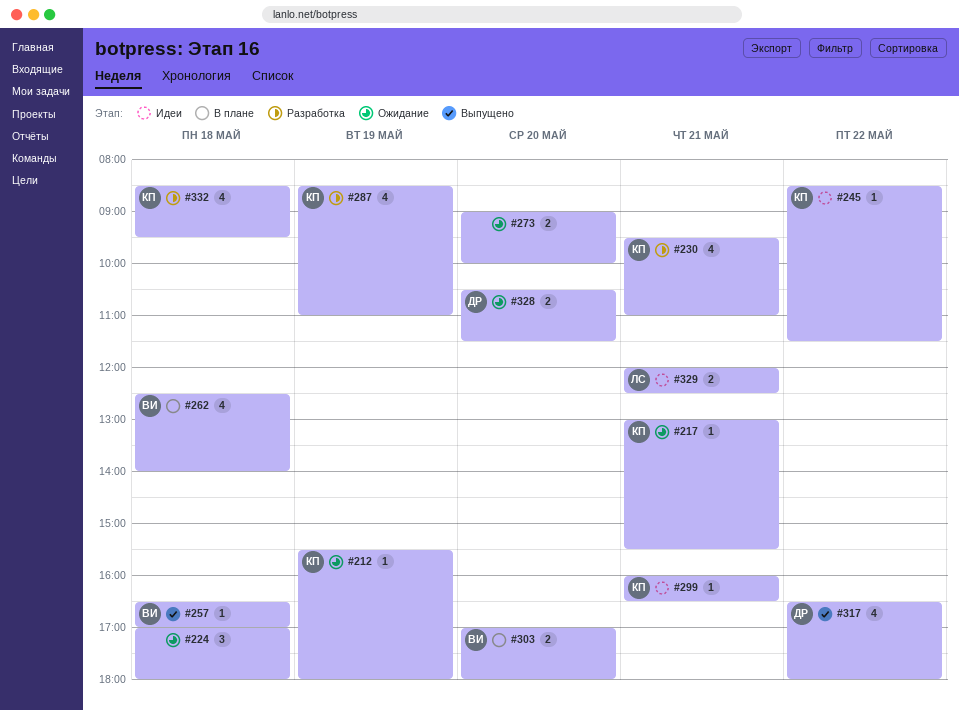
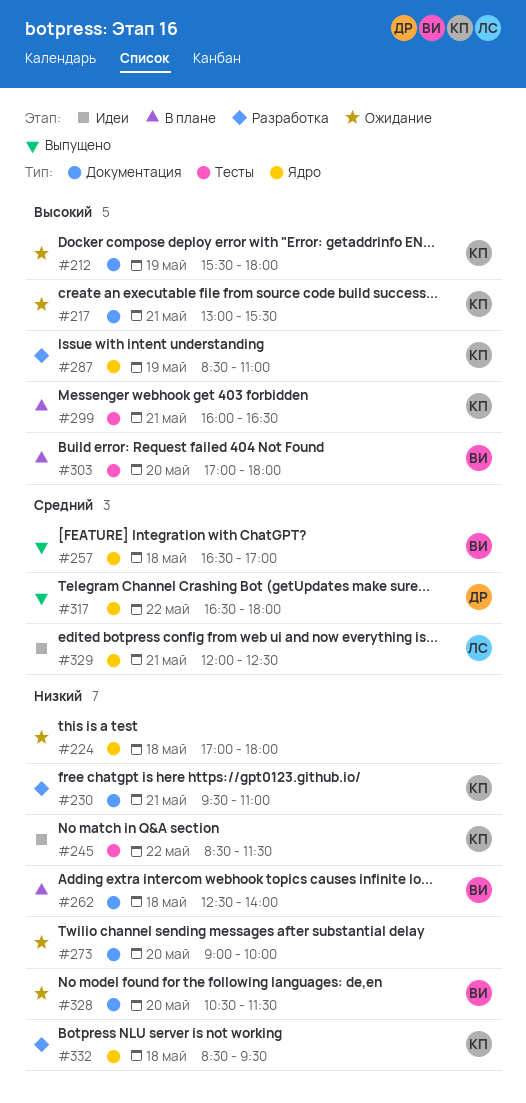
#299, status: Идеи -> В плане
#328, owner: ДР -> ВИ

